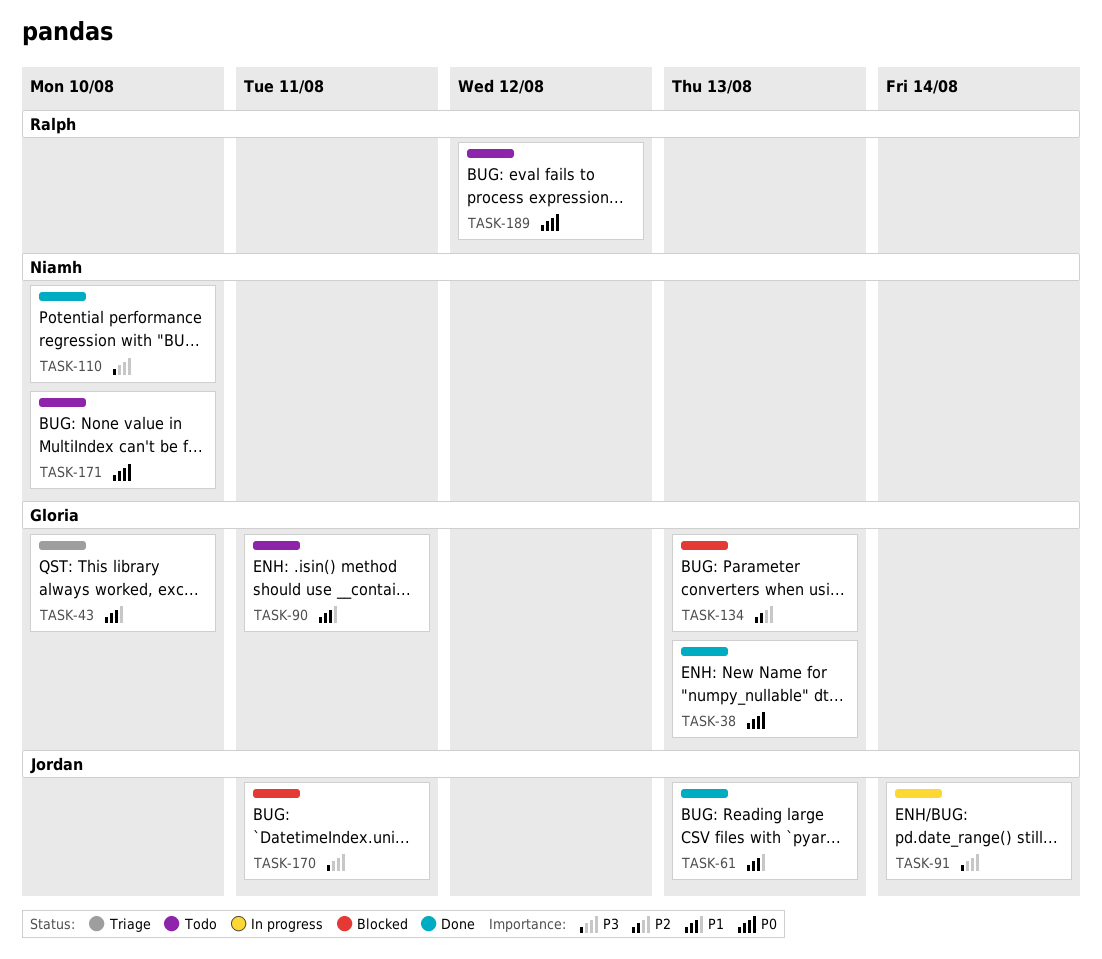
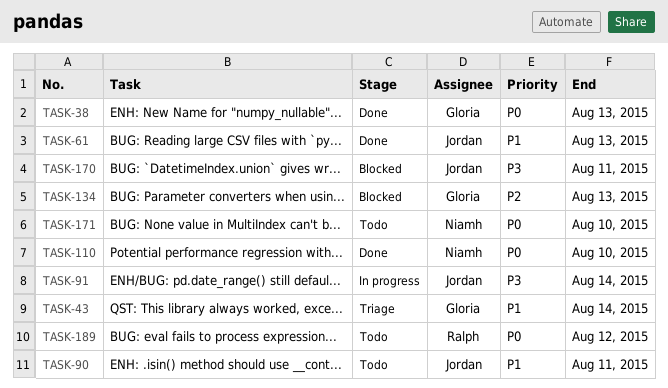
TASK-43, due: Aug 10 -> Aug 14
TASK-90, owner: Gloria -> Jordan
TASK-110, priority: P3 -> P0

